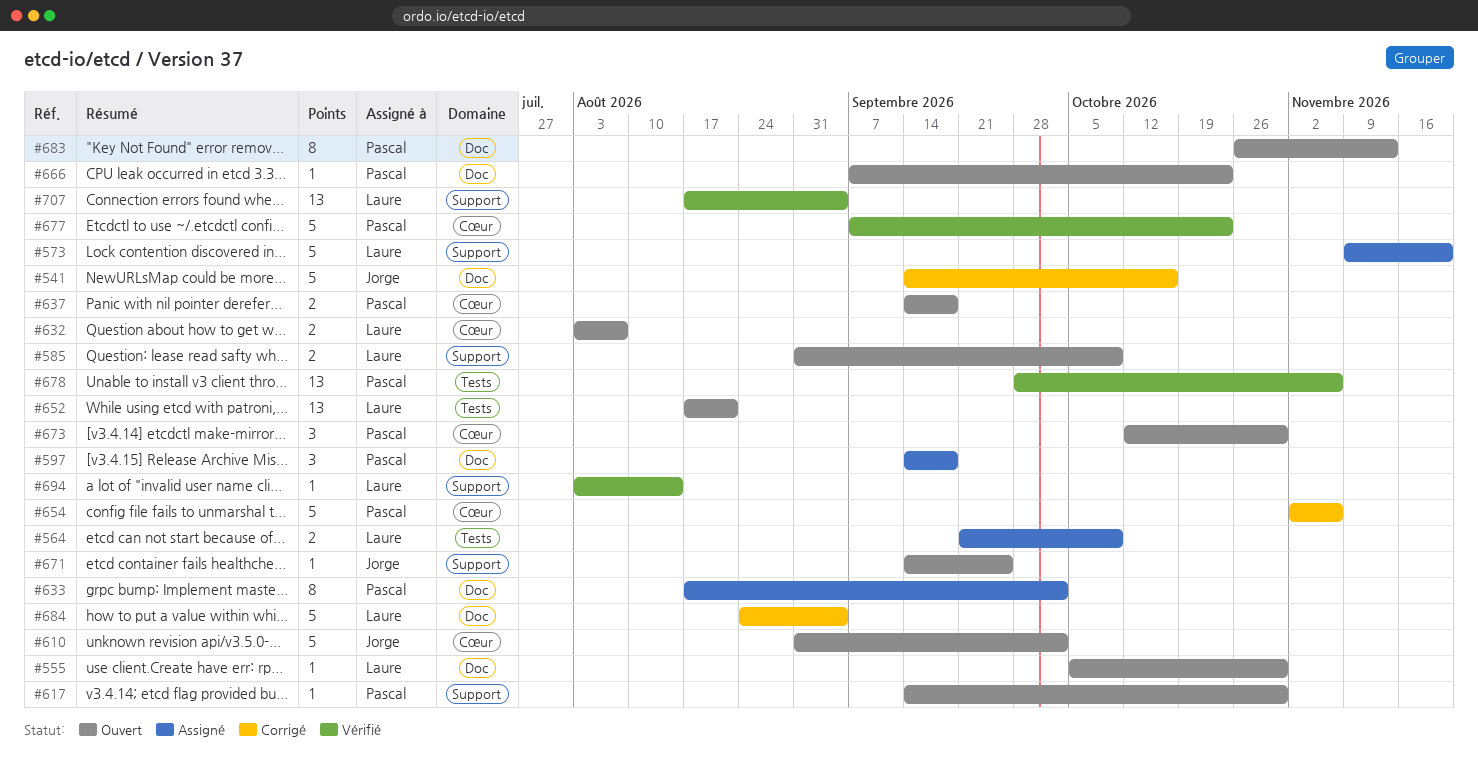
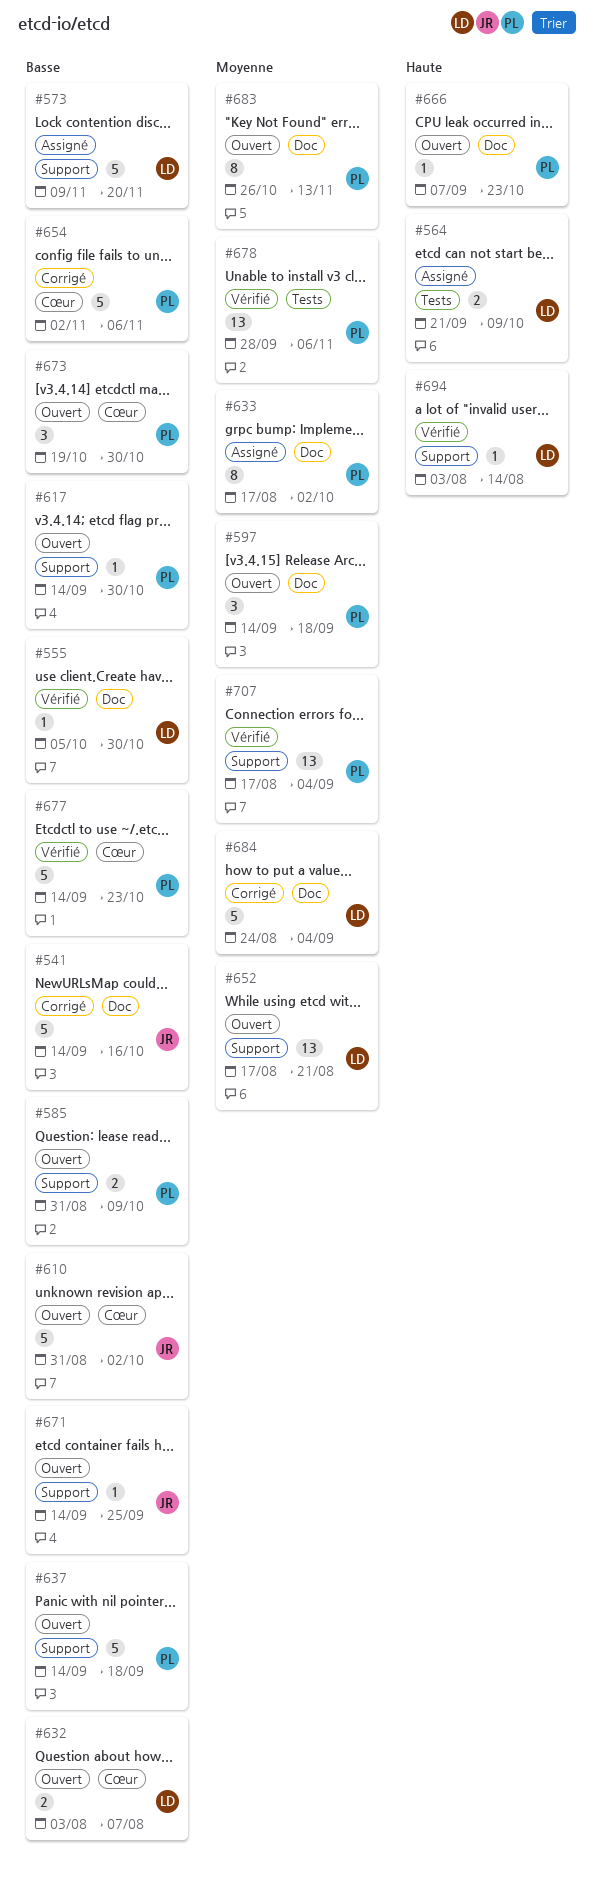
#555, status: Ouvert -> Vérifié
#585, owner: Laure -> Pascal
#597, status: Assigné -> Ouvert
#637, label: Cœur -> Support
#637, estimate: 2 -> 5
#652, label: Tests -> Support
#673, start: Oct 12 -> Oct 19
#677, start: Sep 7 -> Sep 14
#707, owner: Laure -> Pascal

